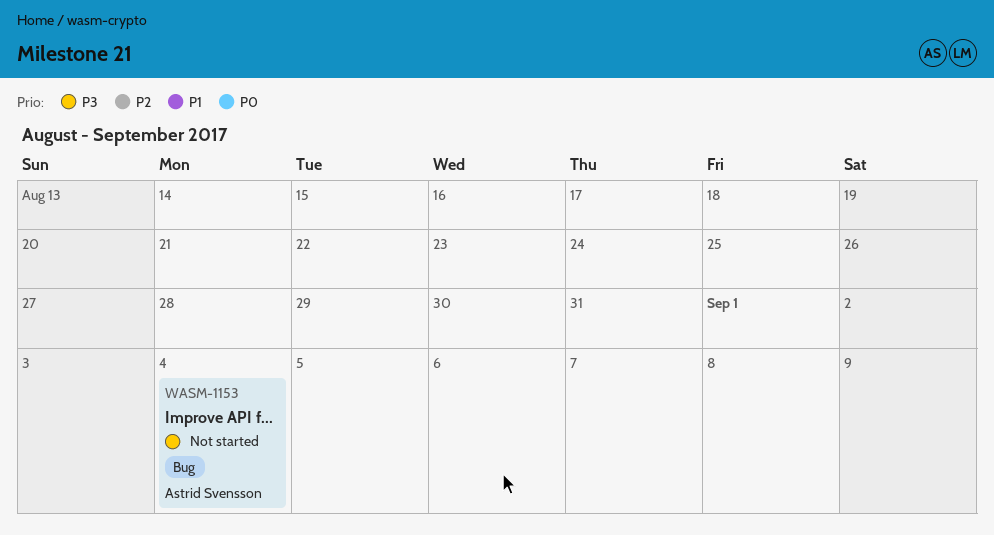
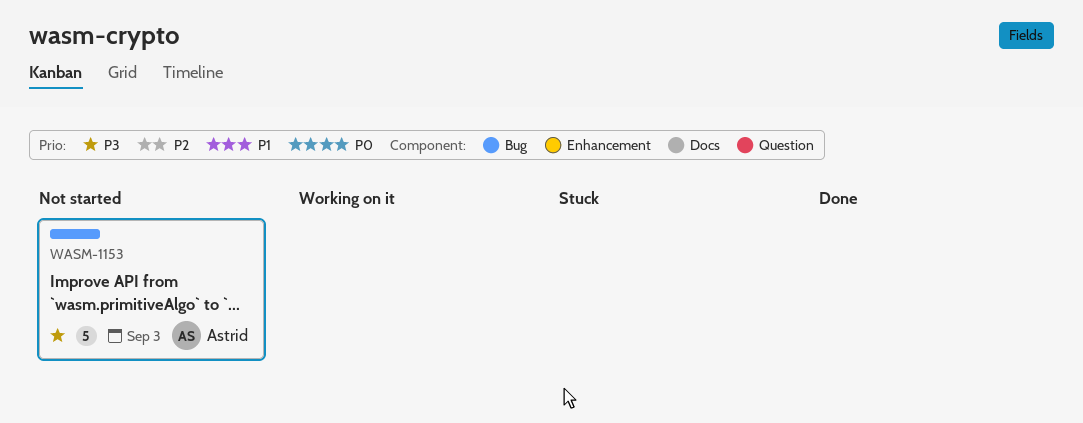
WASM-1153, due: Sep 4 -> Sep 3

